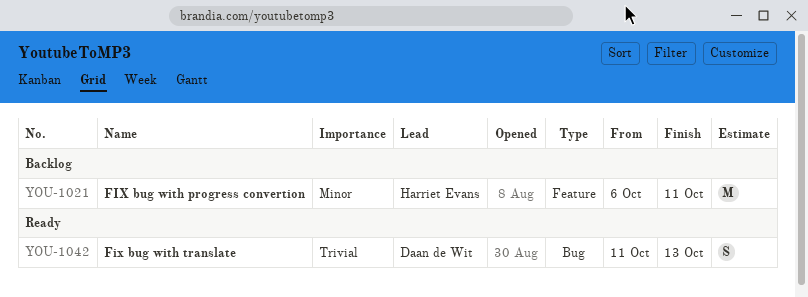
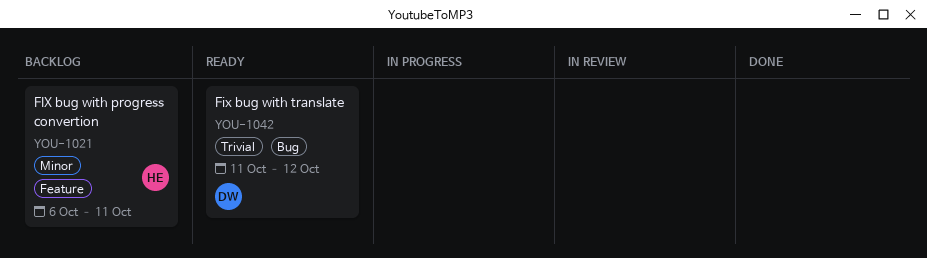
YOU-1042, due: Oct 13 -> Oct 12

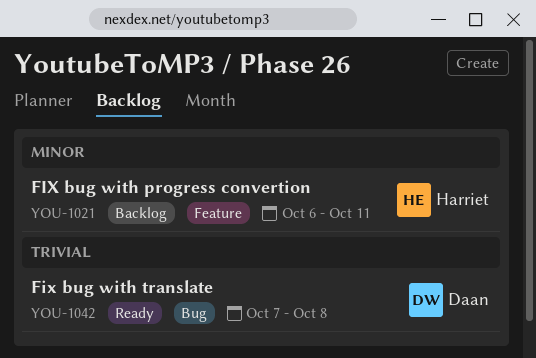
YOU-1042, start: Oct 11 -> Oct 7
YOU-1042, due: Oct 12 -> Oct 8

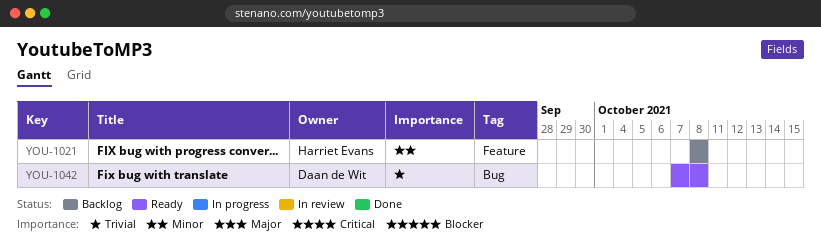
YOU-1021, start: Oct 6 -> Oct 8
YOU-1021, due: Oct 11 -> Oct 8

